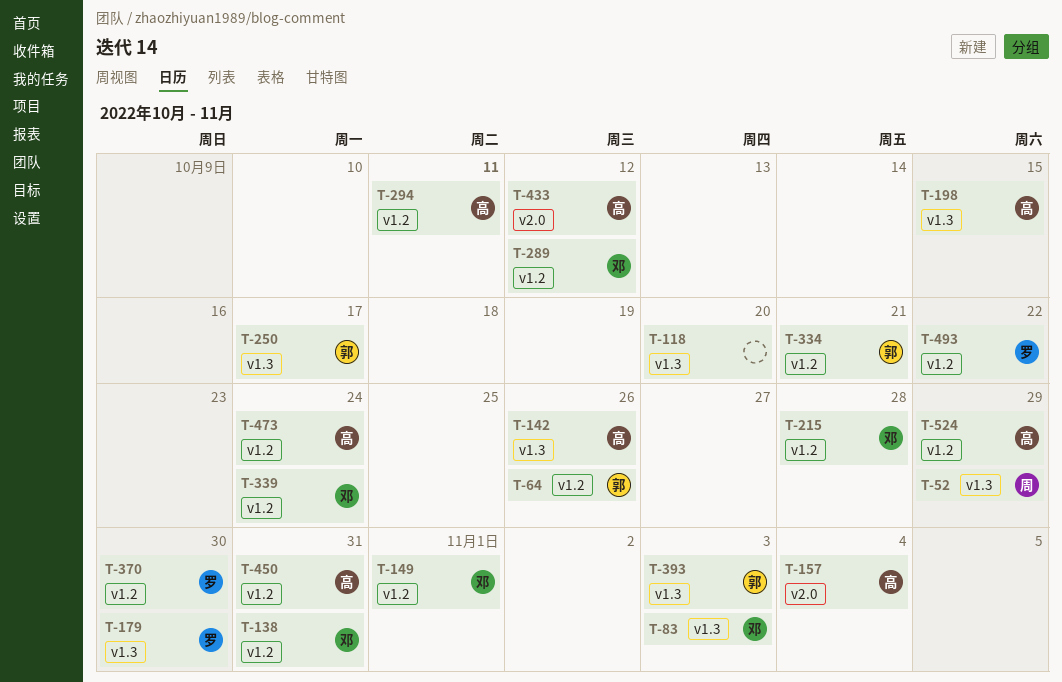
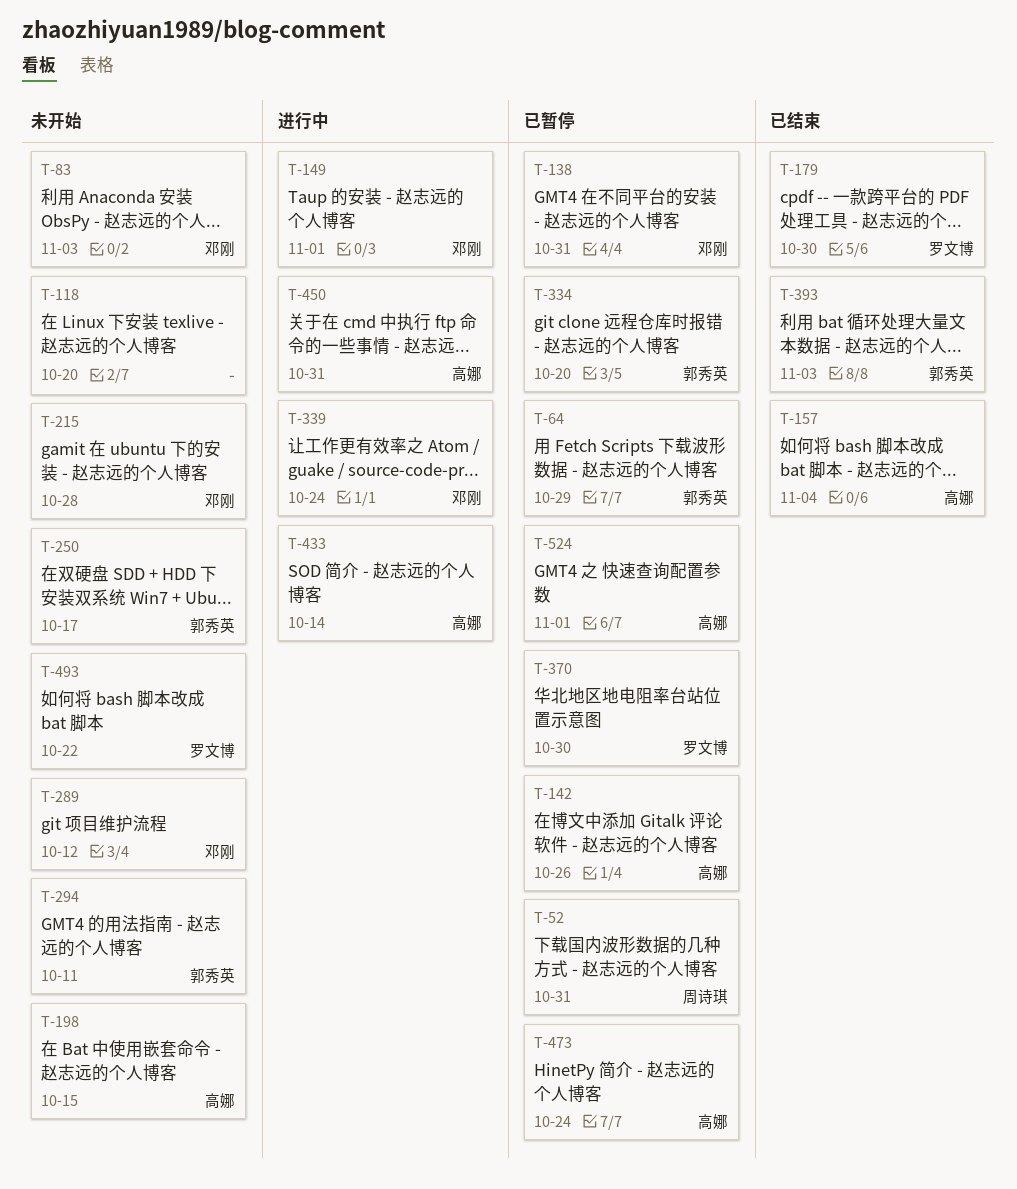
T-52, due: Oct 29 -> Oct 31
T-64, due: Oct 26 -> Oct 29
T-294, owner: 高娜 -> 郭秀英
T-334, due: Oct 21 -> Oct 20
T-433, due: Oct 12 -> Oct 14
T-524, due: Oct 29 -> Nov 1

